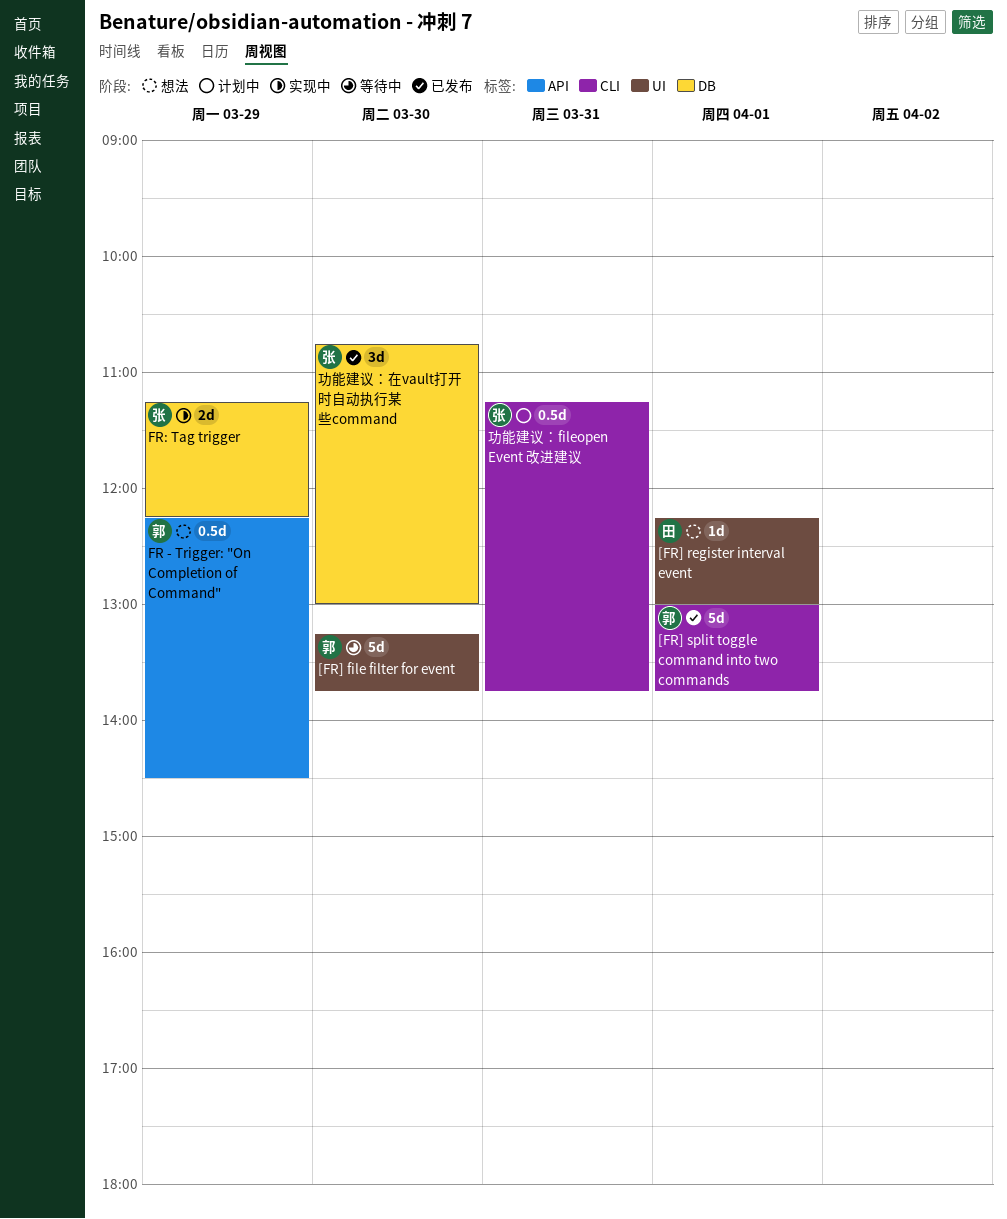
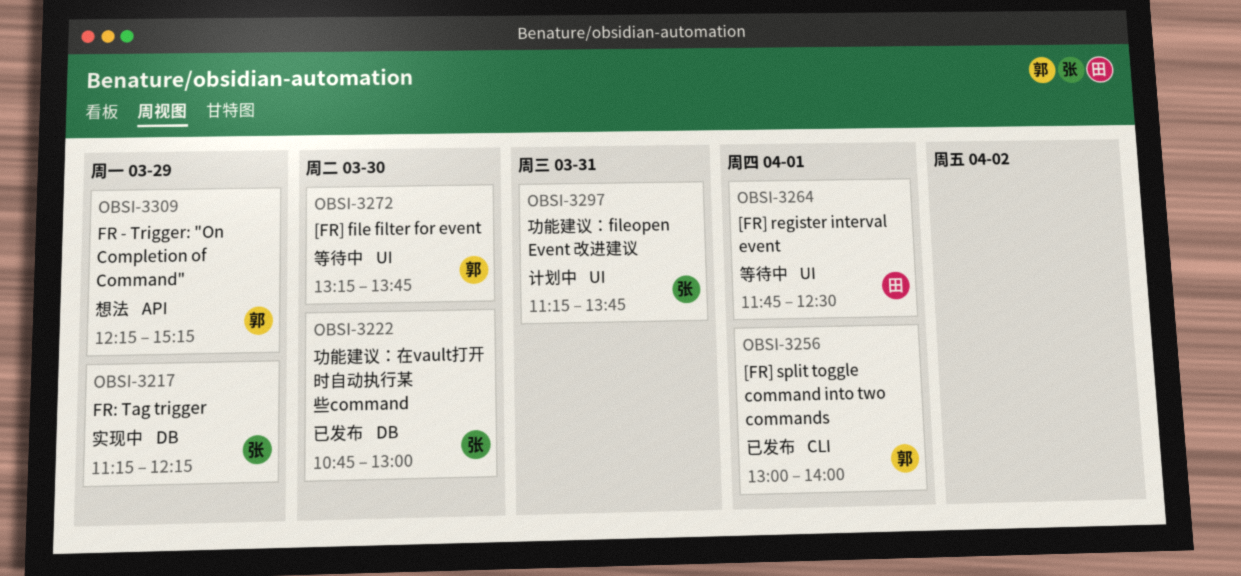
[FR] register interval event, status: 想法 -> 等待中
[FR] register interval event, begins: 12:15 -> 11:45
[FR] register interval event, ends: 13:00 -> 12:30
[FR] split toggle command into two commands, ends: 13:45 -> 14:00
FR - Trigger: "On Completion of Command", ends: 14:30 -> 15:15
功能建议：fileopen Event 改进建议, label: CLI -> UI

